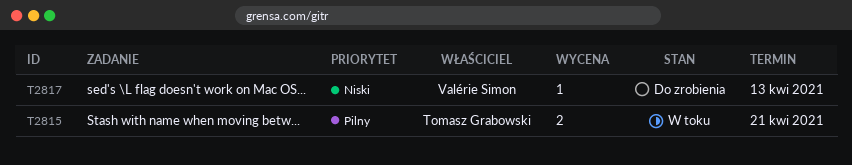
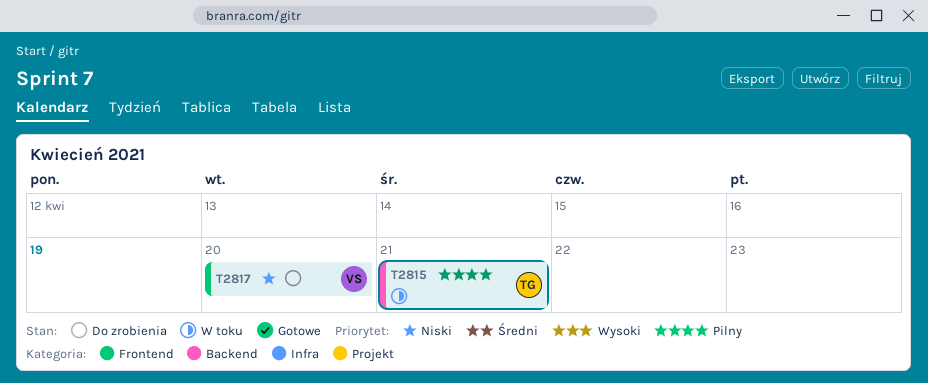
T2817, due: Apr 13 -> Apr 20

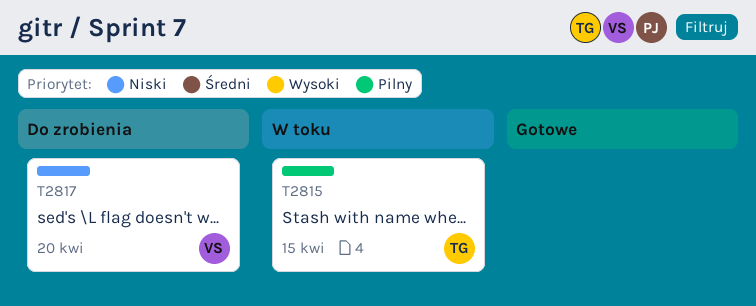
T2815, due: Apr 21 -> Apr 15

